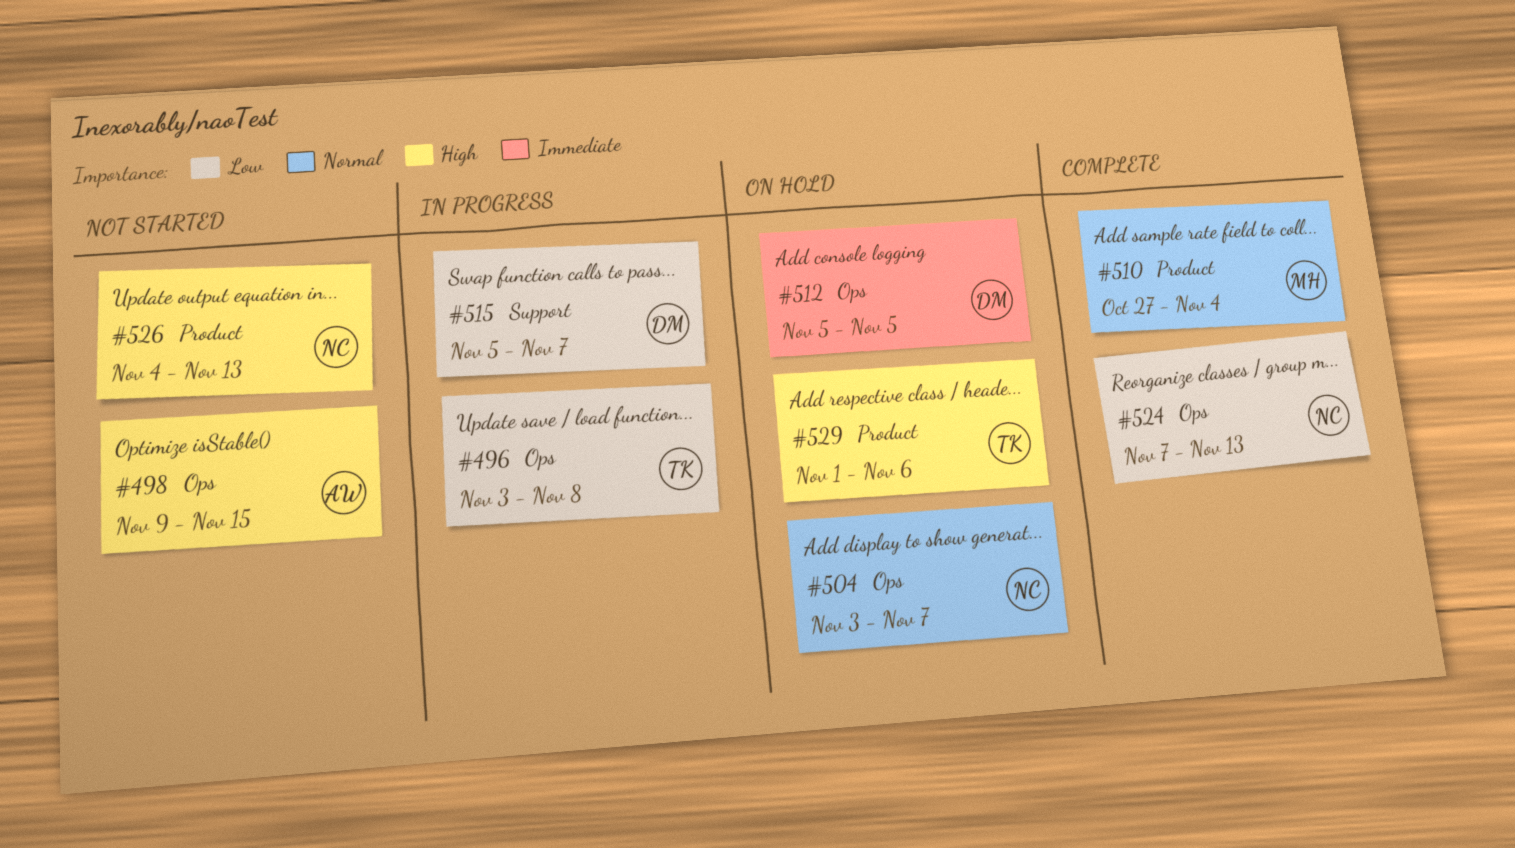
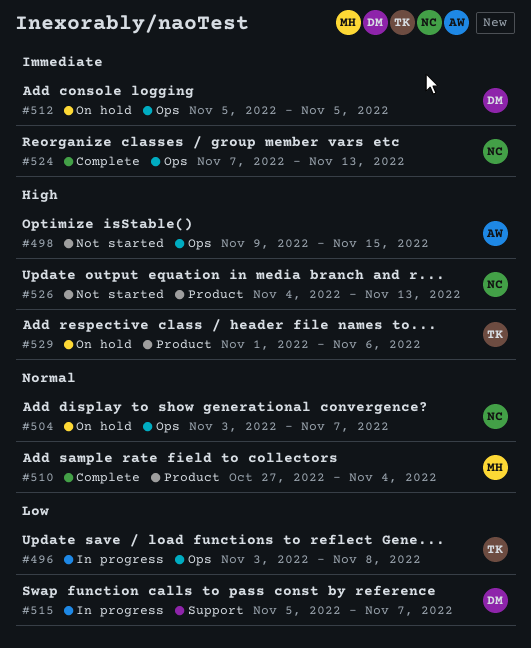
#524, priority: Low -> Immediate

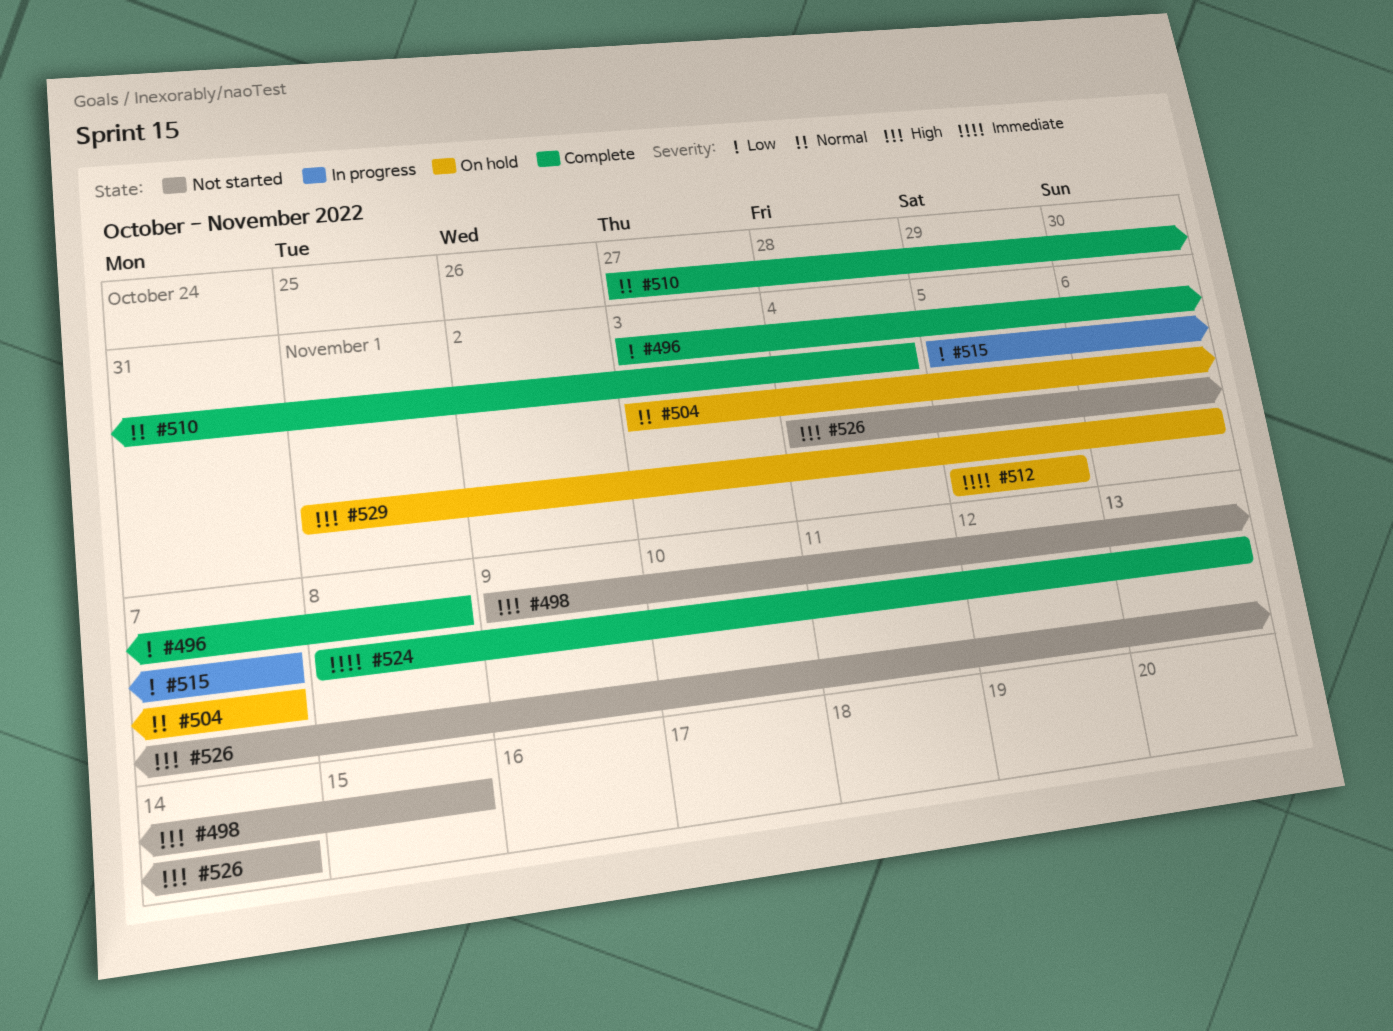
#496, status: In progress -> Complete
#524, start: Nov 7 -> Nov 8
#526, due: Nov 13 -> Nov 14

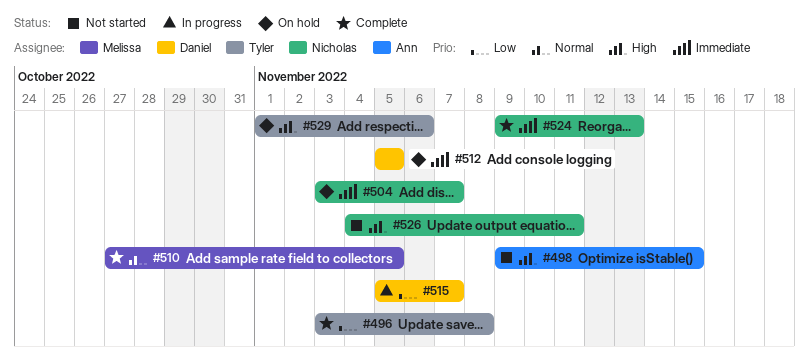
#504, priority: Normal -> Immediate
#510, due: Nov 4 -> Nov 5
#524, start: Nov 8 -> Nov 9
#526, due: Nov 14 -> Nov 11

